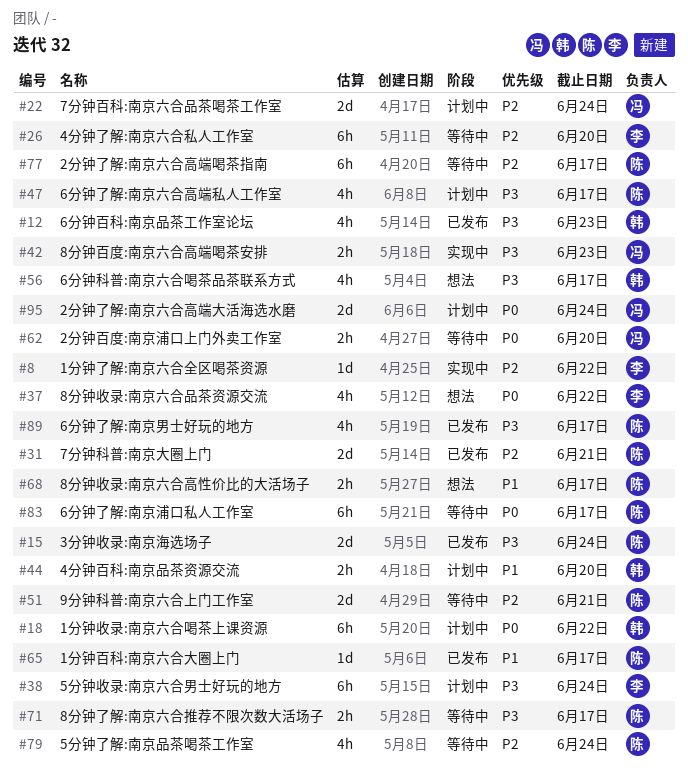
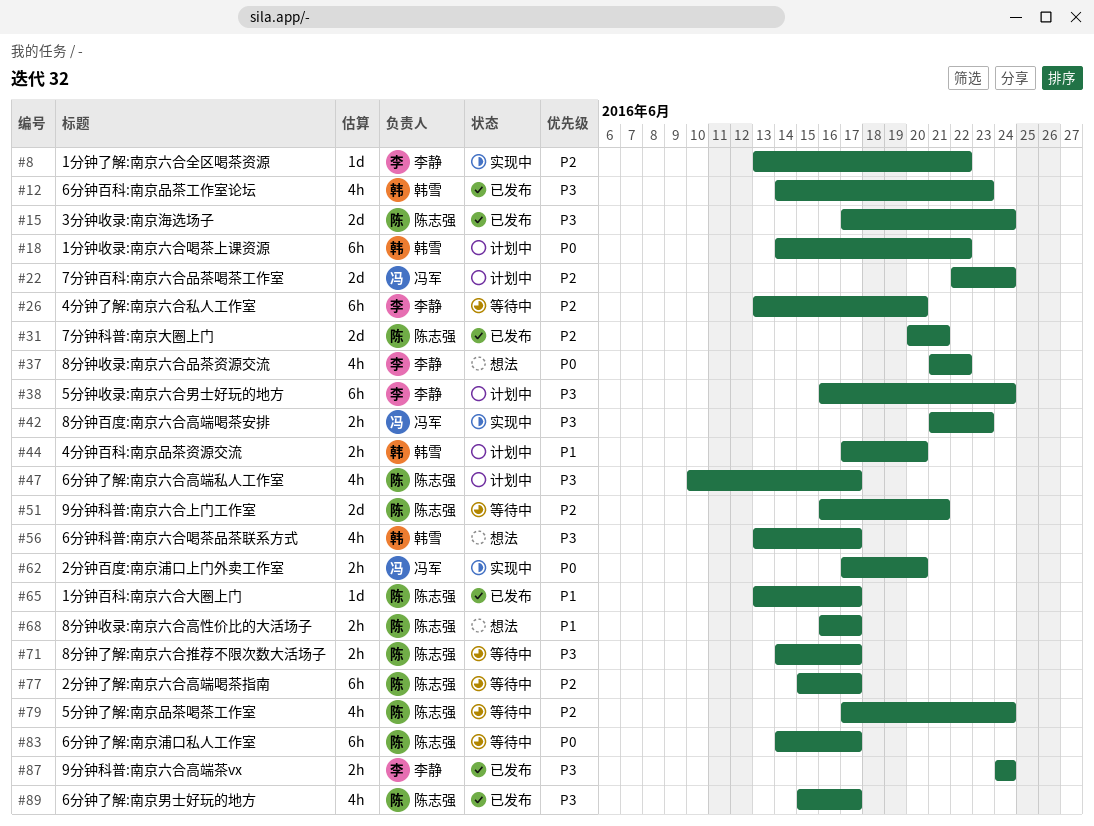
#62, status: 等待中 -> 实现中
#87: none -> present
#95: present -> none

